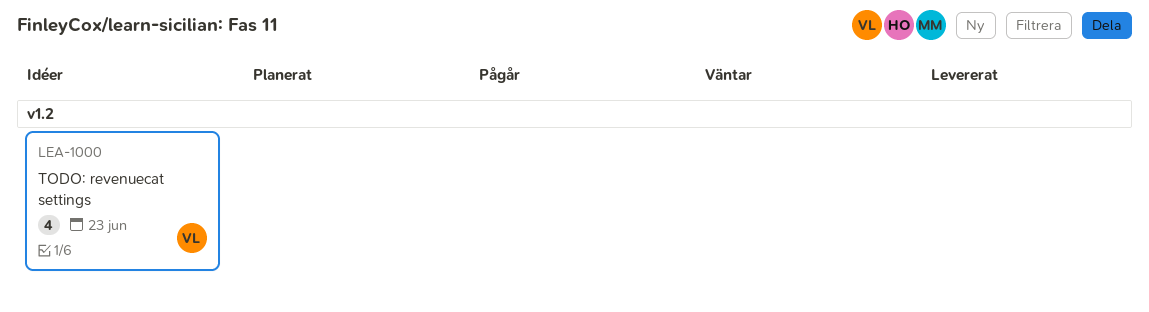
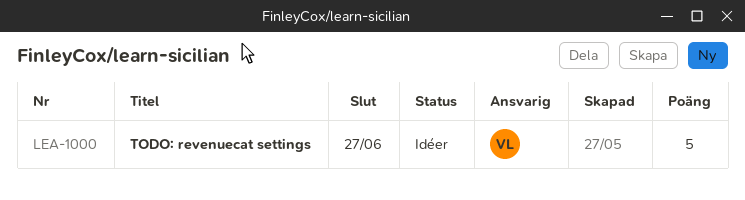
LEA-1000, estimate: 4 -> 5
LEA-1000, due: Jun 23 -> Jun 27

